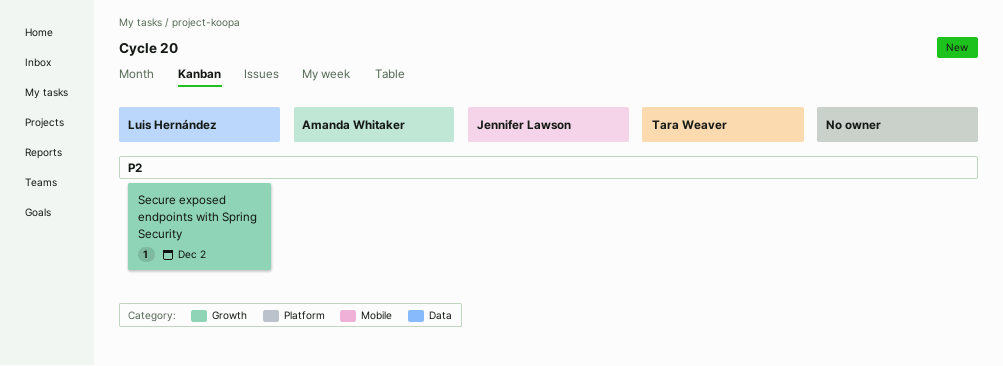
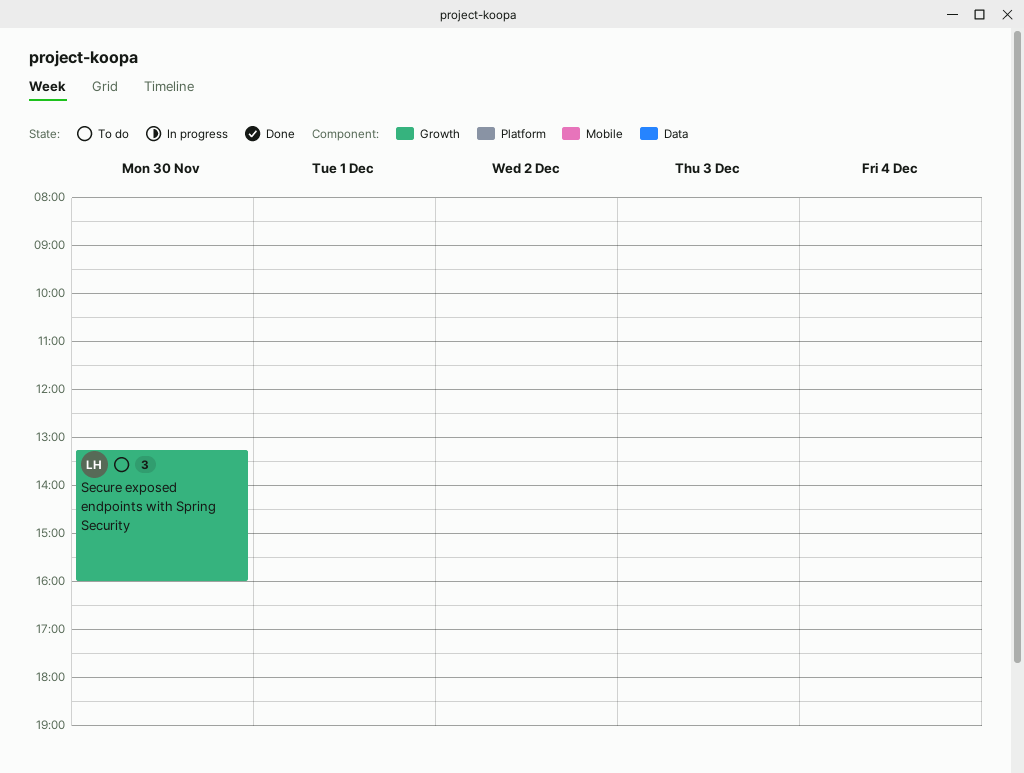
Secure exposed endpoints with Spring Security, estimate: 1 -> 3
Secure exposed endpoints with Spring Security, day: Dec 2 -> Nov 30

